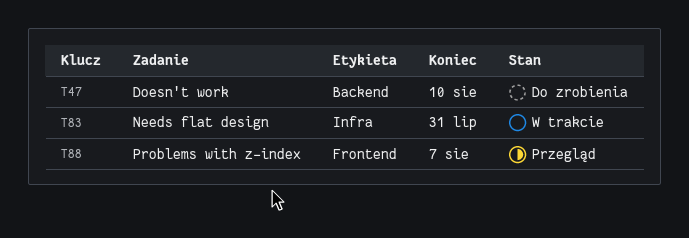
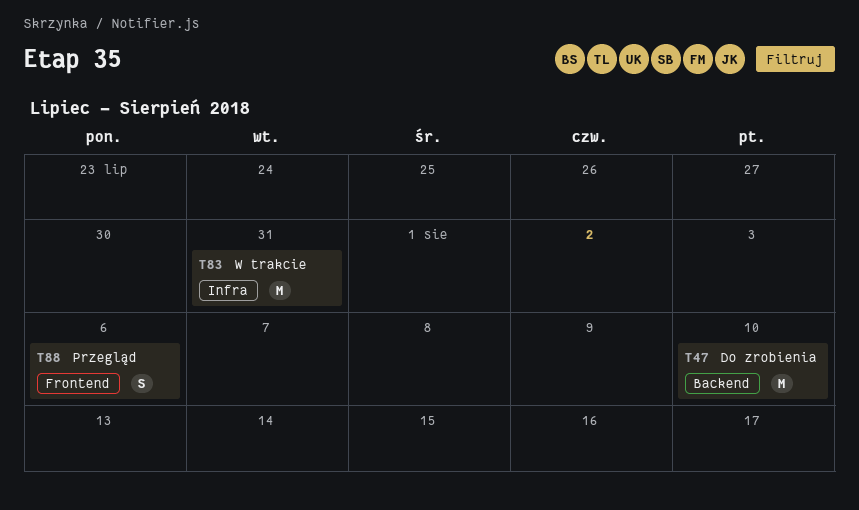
T88, due: Aug 7 -> Aug 6

